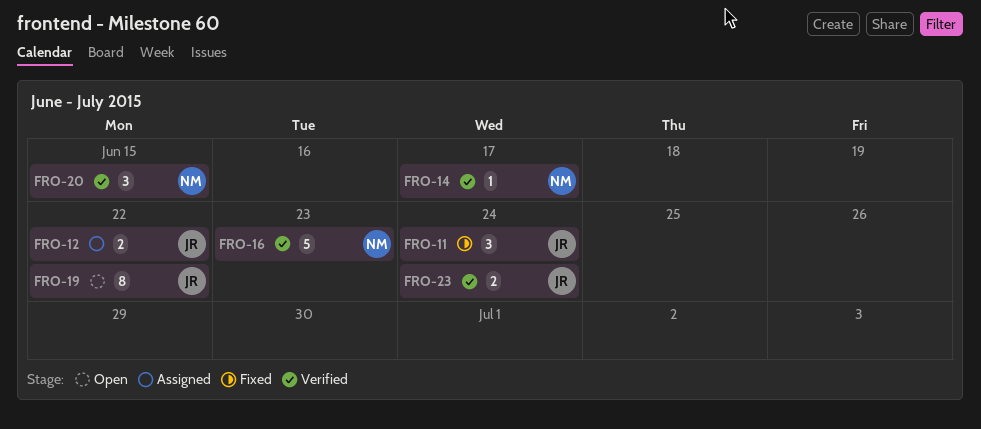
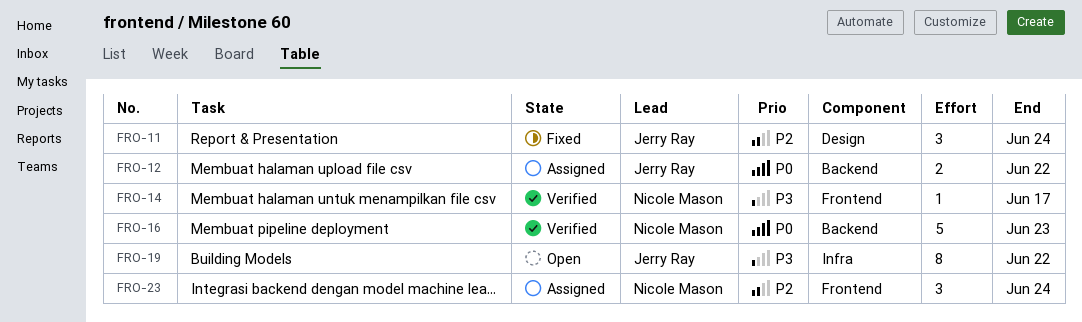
FRO-20: present -> none
FRO-23, status: Verified -> Assigned
FRO-23, owner: Jerry Ray -> Nicole Mason
FRO-23, estimate: 2 -> 3

